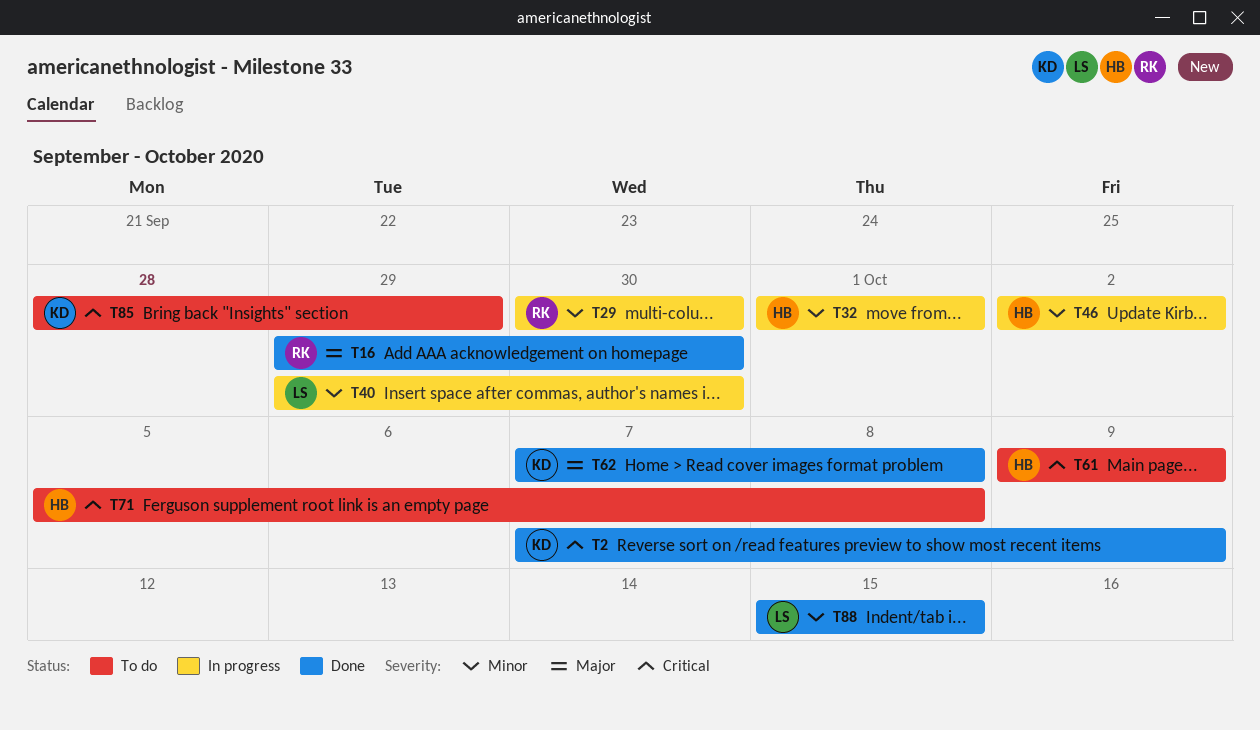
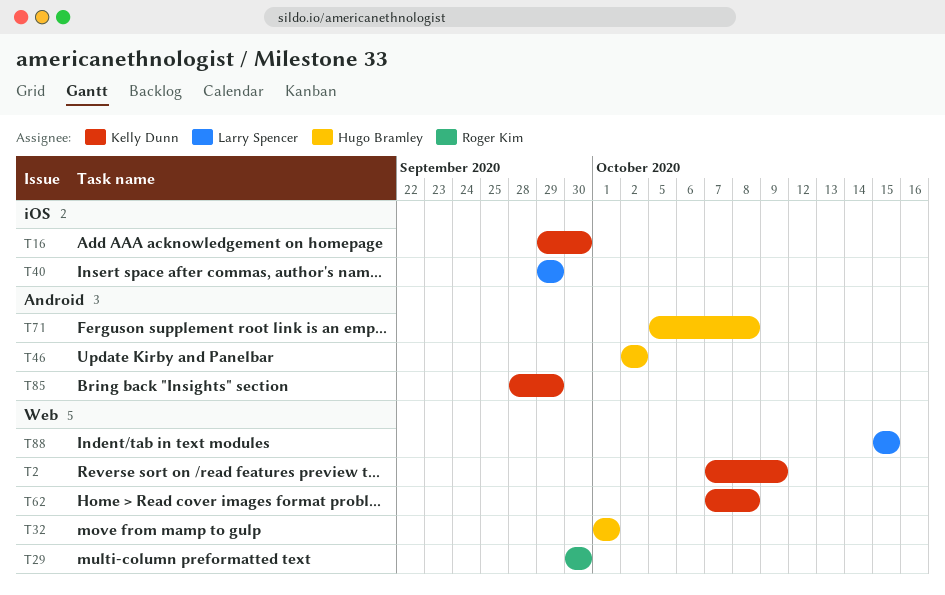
T16, owner: Roger Kim -> Kelly Dunn
T40, due: Sep 30 -> Sep 29
T61: present -> none

